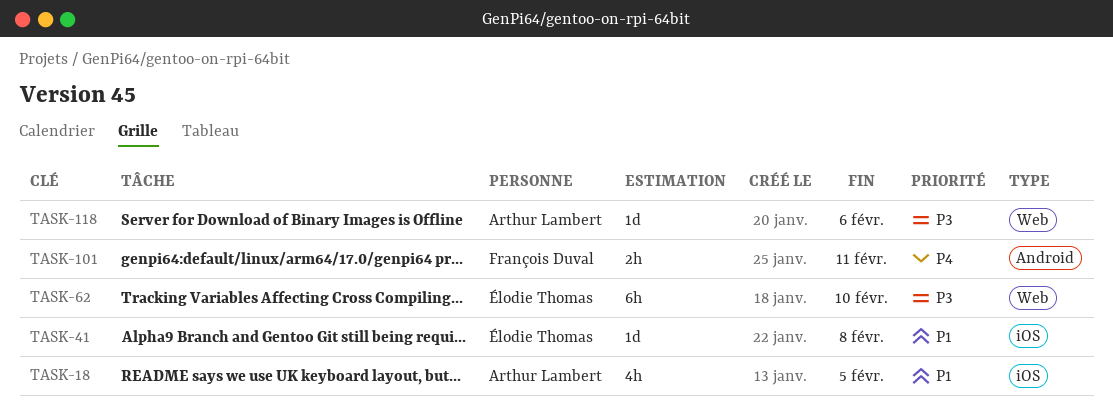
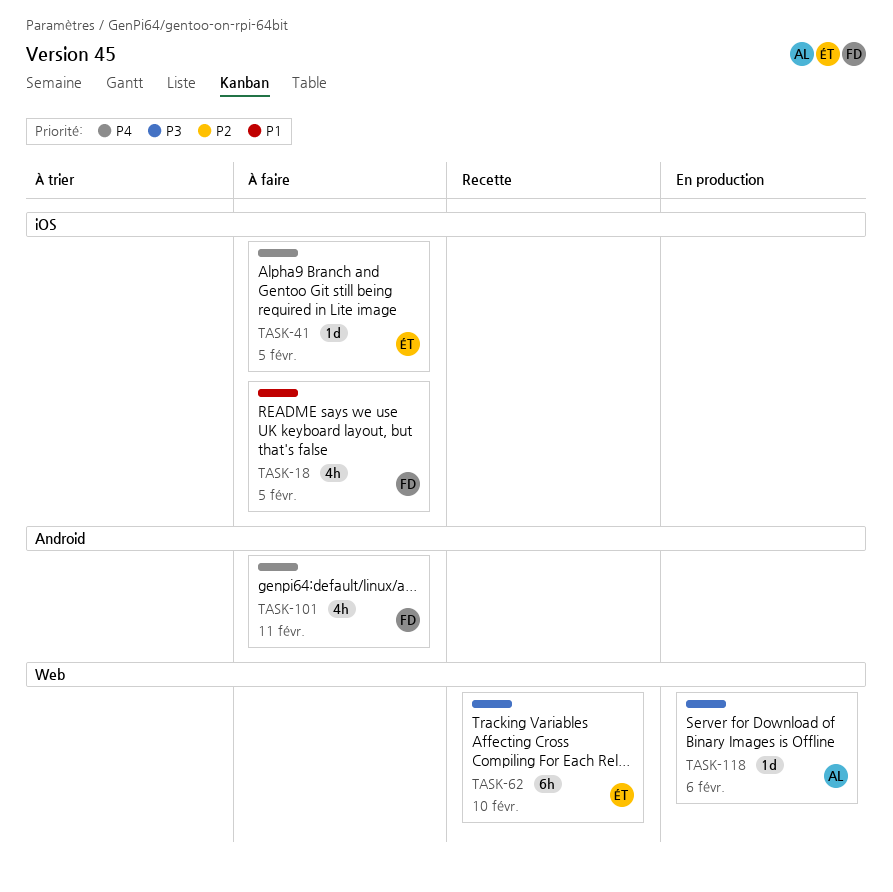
TASK-18, owner: Arthur Lambert -> François Duval
TASK-41, priority: P1 -> P4
TASK-41, due: Feb 8 -> Feb 5
TASK-101, estimate: 2h -> 4h

